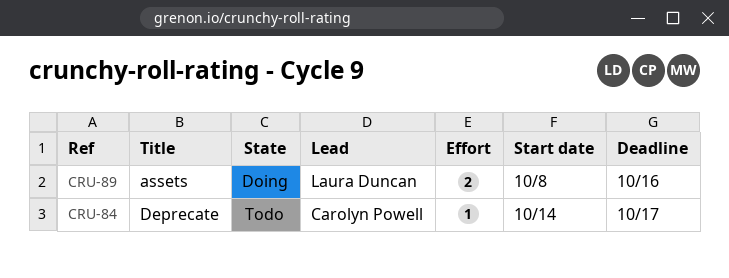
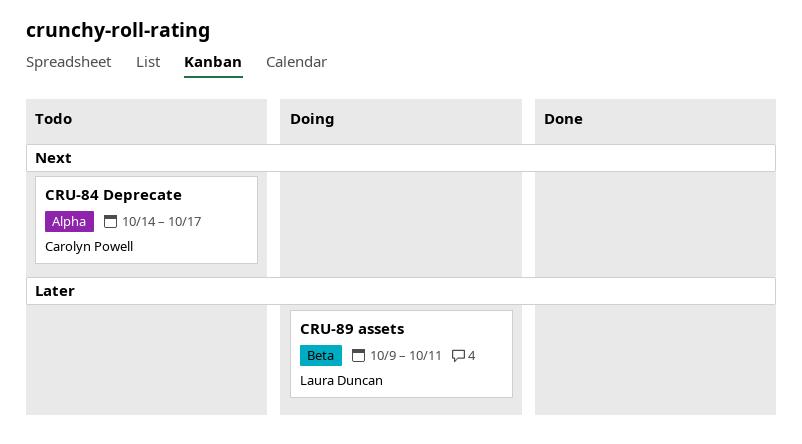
CRU-89, start: Oct 8 -> Oct 9
CRU-89, due: Oct 16 -> Oct 11

